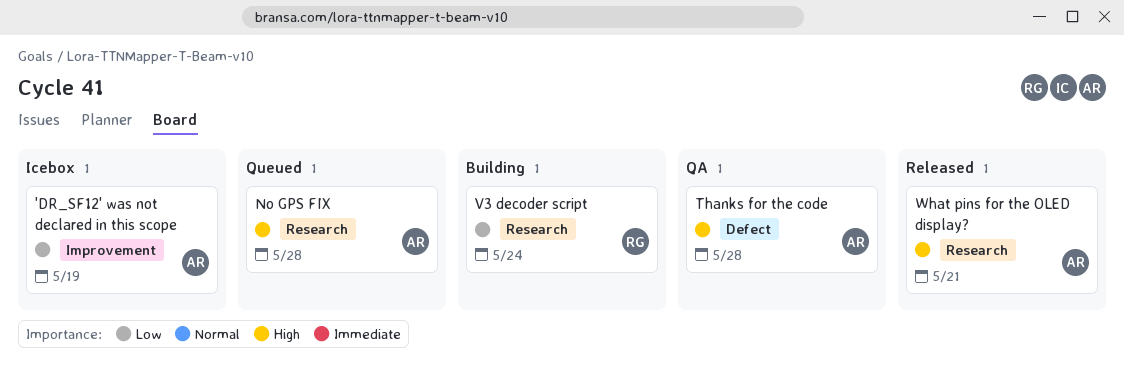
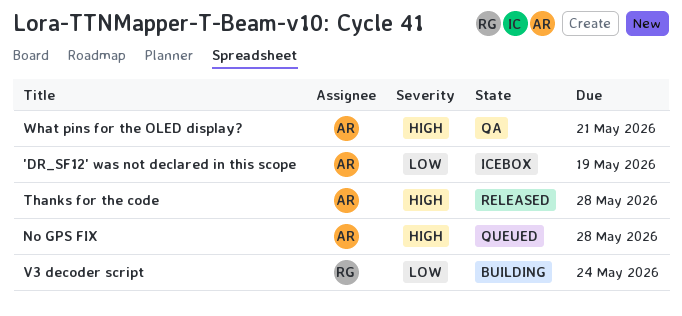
Thanks for the code, status: QA -> Released
What pins for the OLED display?, status: Released -> QA

